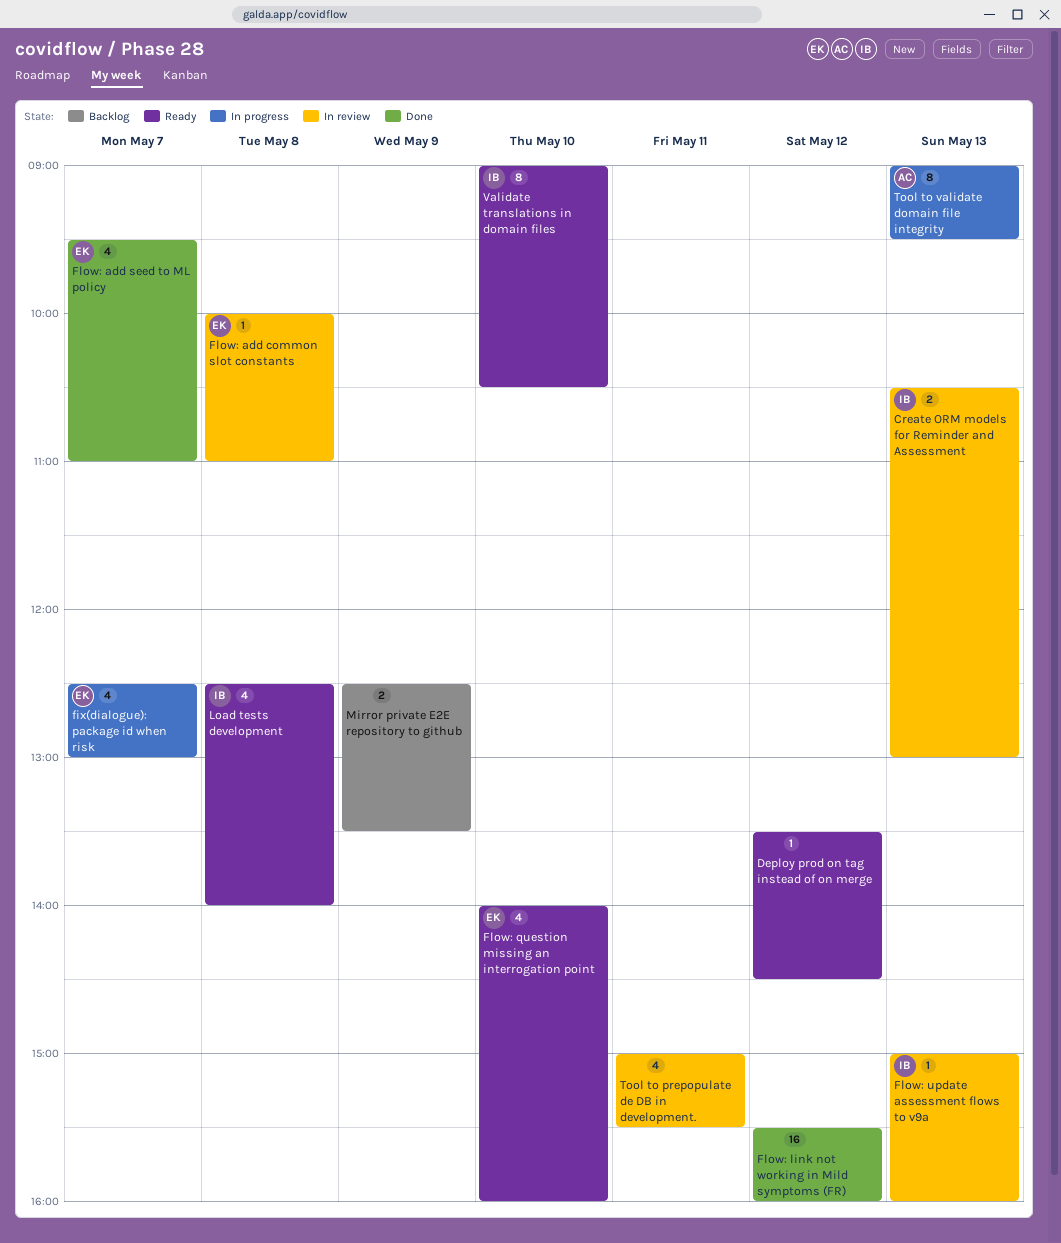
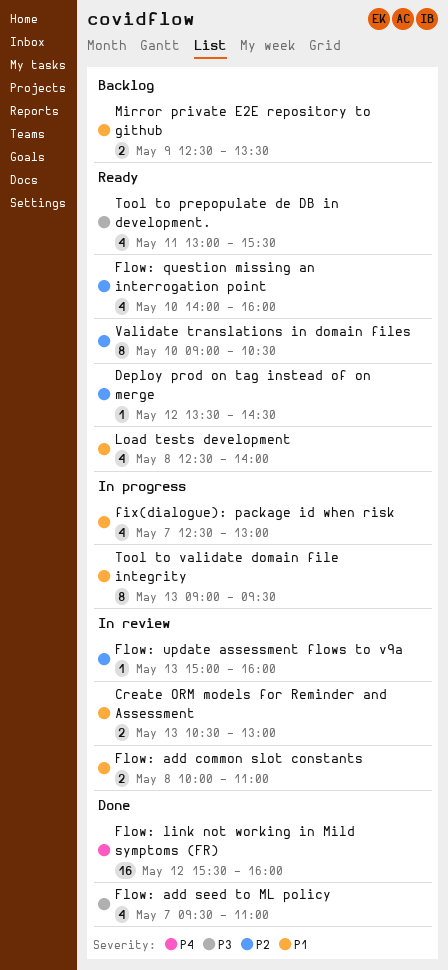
Flow: add common slot constants, estimate: 1 -> 2
Tool to prepopulate de DB in development., status: In review -> Ready
Tool to prepopulate de DB in development., begins: 15:00 -> 13:00

